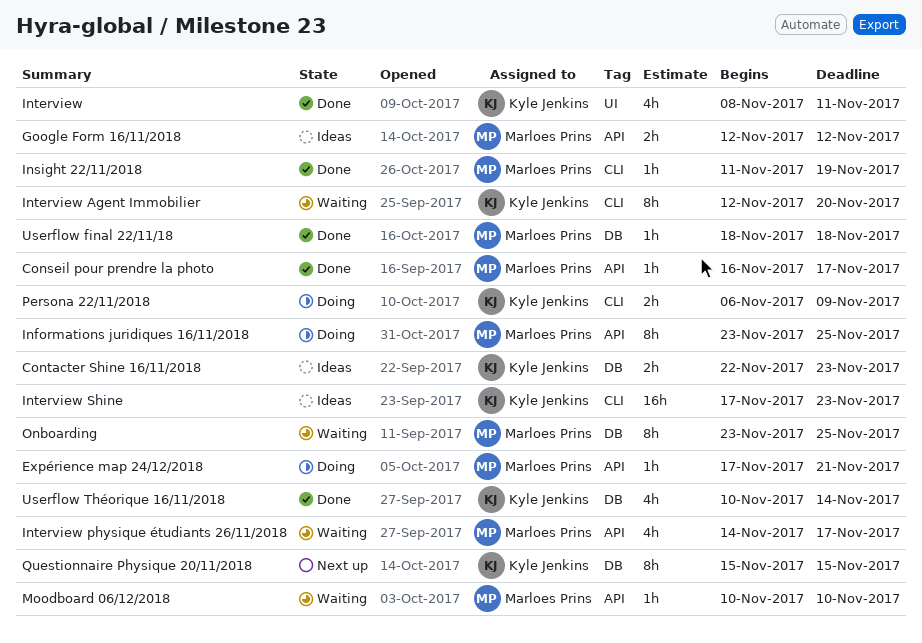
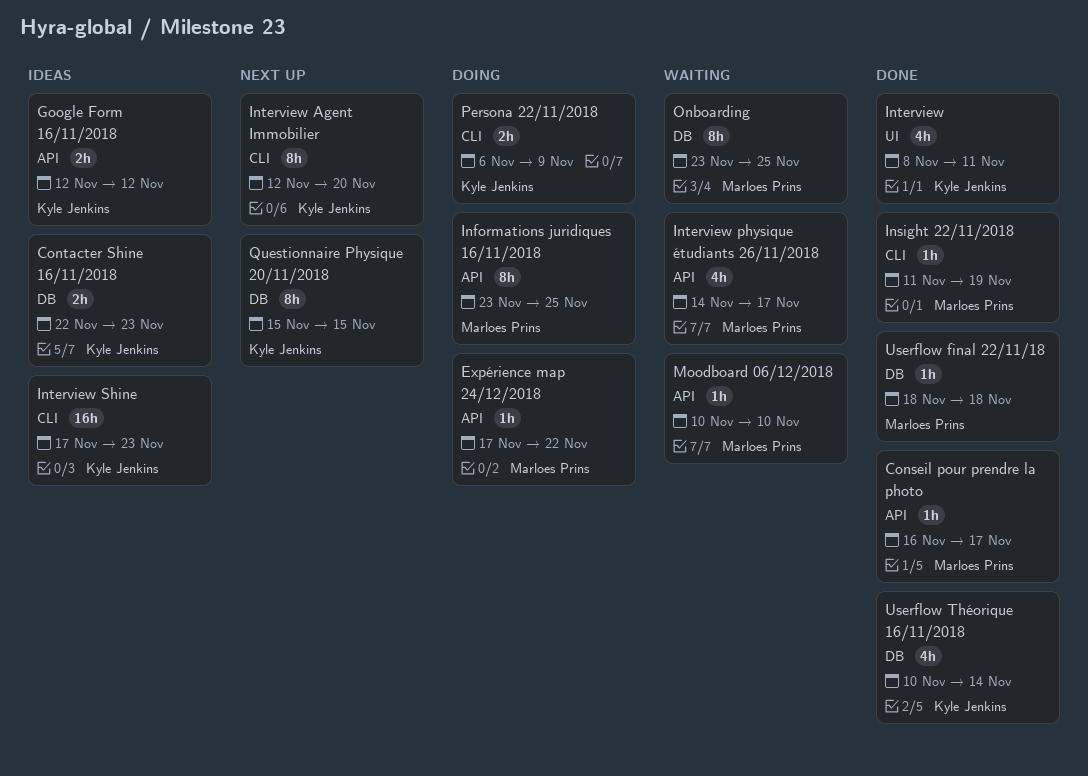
Expérience map 24/12/2018, due: Nov 21 -> Nov 22
Google Form 16/11/2018, owner: Marloes Prins -> Kyle Jenkins
Interview Agent Immobilier, status: Waiting -> Next up

